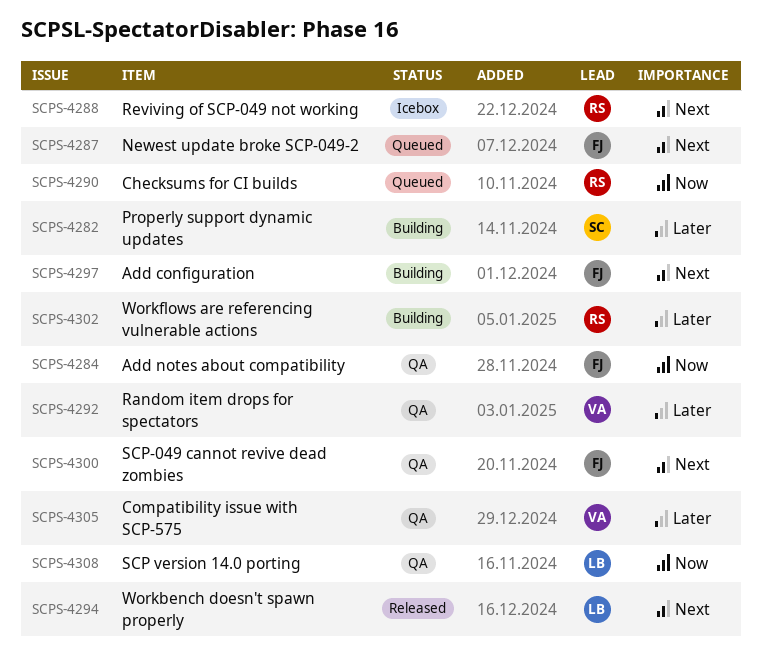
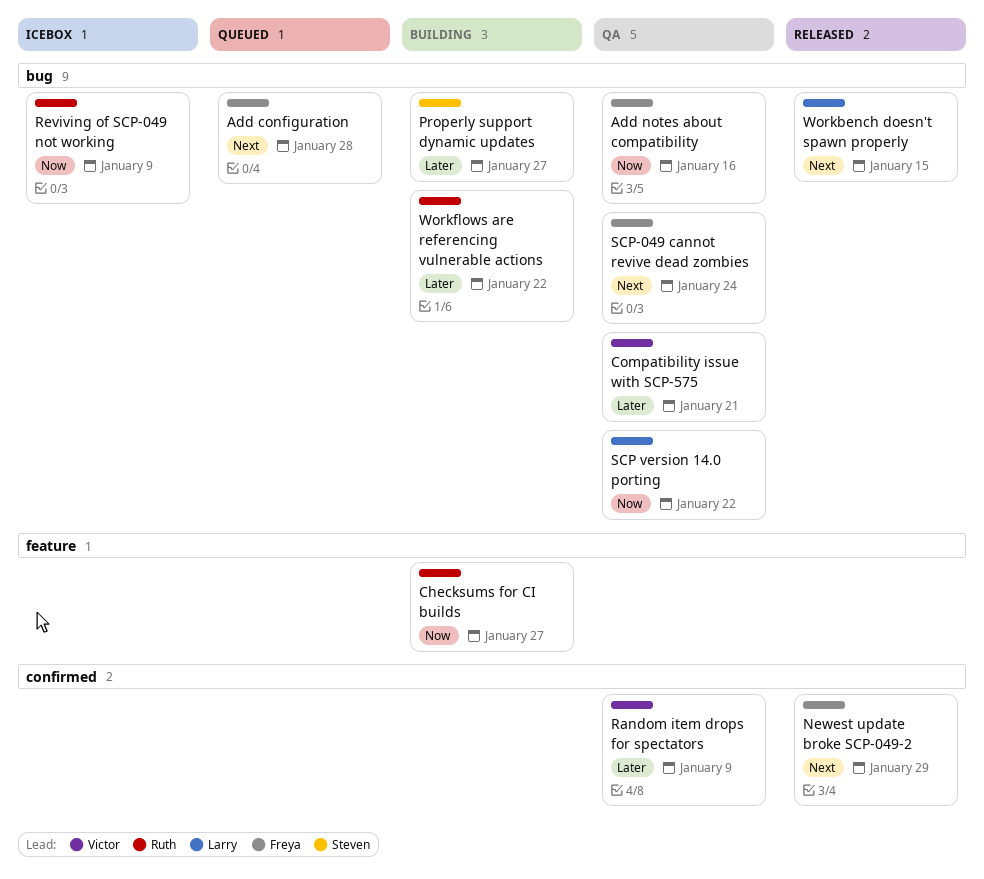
Add configuration, status: Building -> Queued
Checksums for CI builds, status: Queued -> Building
Newest update broke SCP-049-2, status: Queued -> Released
Reviving of SCP-049 not working, priority: Next -> Now

